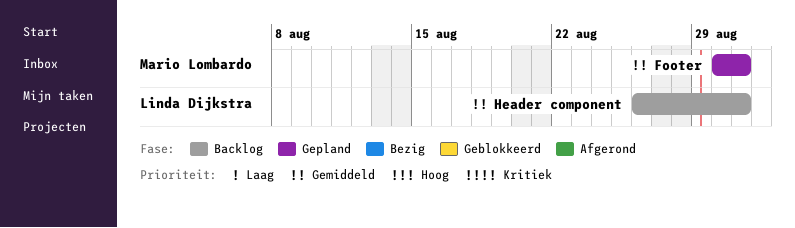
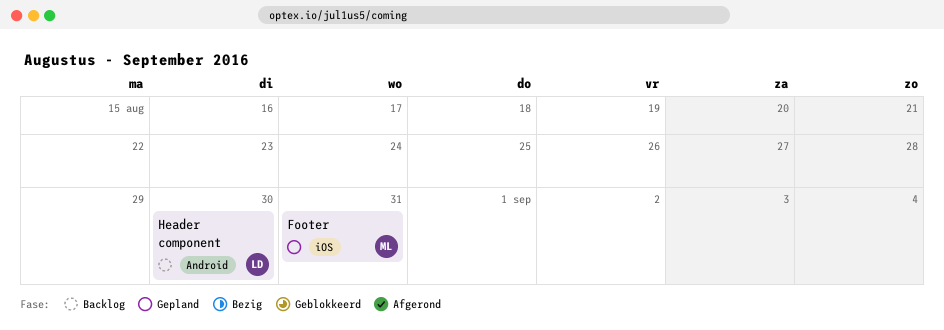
Header component, due: Aug 31 -> Aug 30

